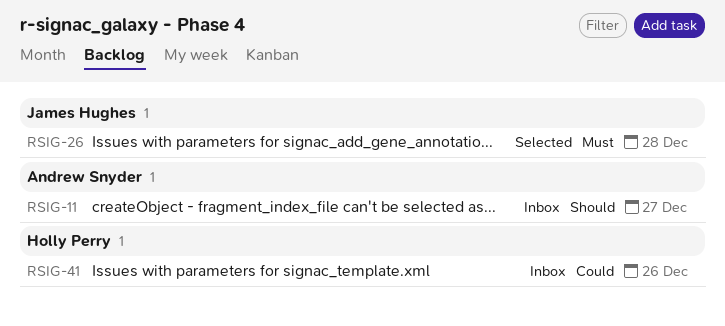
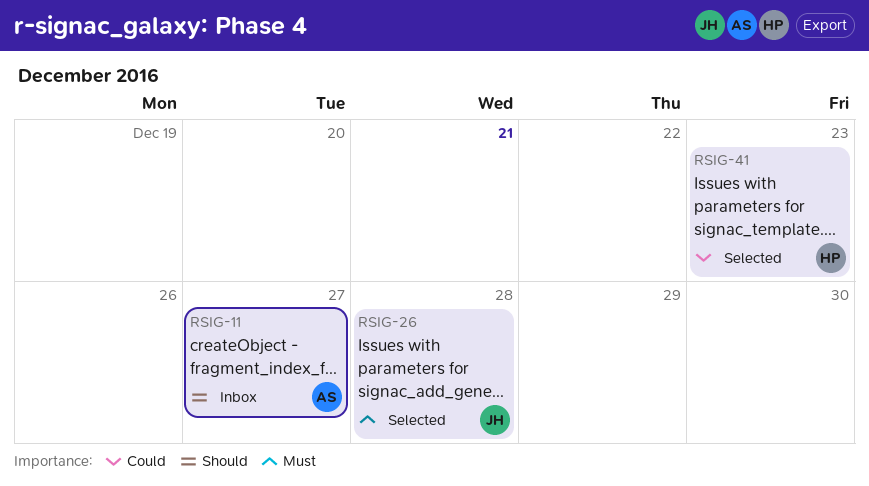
RSIG-41, status: Inbox -> Selected
RSIG-41, due: Dec 26 -> Dec 23

